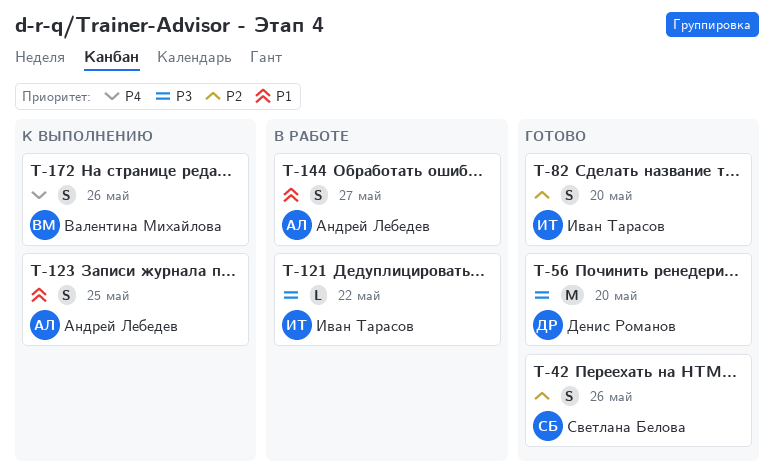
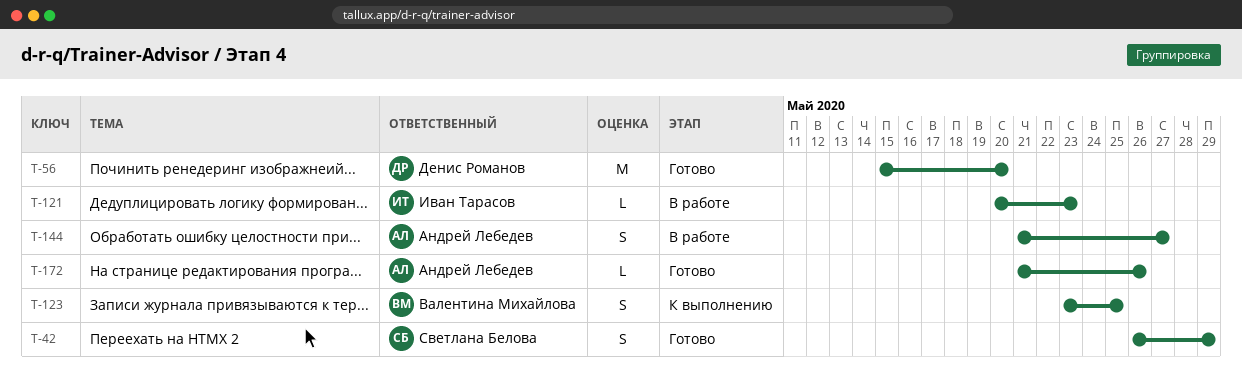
T-42, due: May 26 -> May 29
T-82: present -> none
T-121, due: May 22 -> May 23
T-123, owner: Андрей Лебедев -> Валентина Михайлова
T-172, status: К выполнению -> Готово
T-172, owner: Валентина Михайлова -> Андрей Лебедев
T-172, estimate: S -> L

